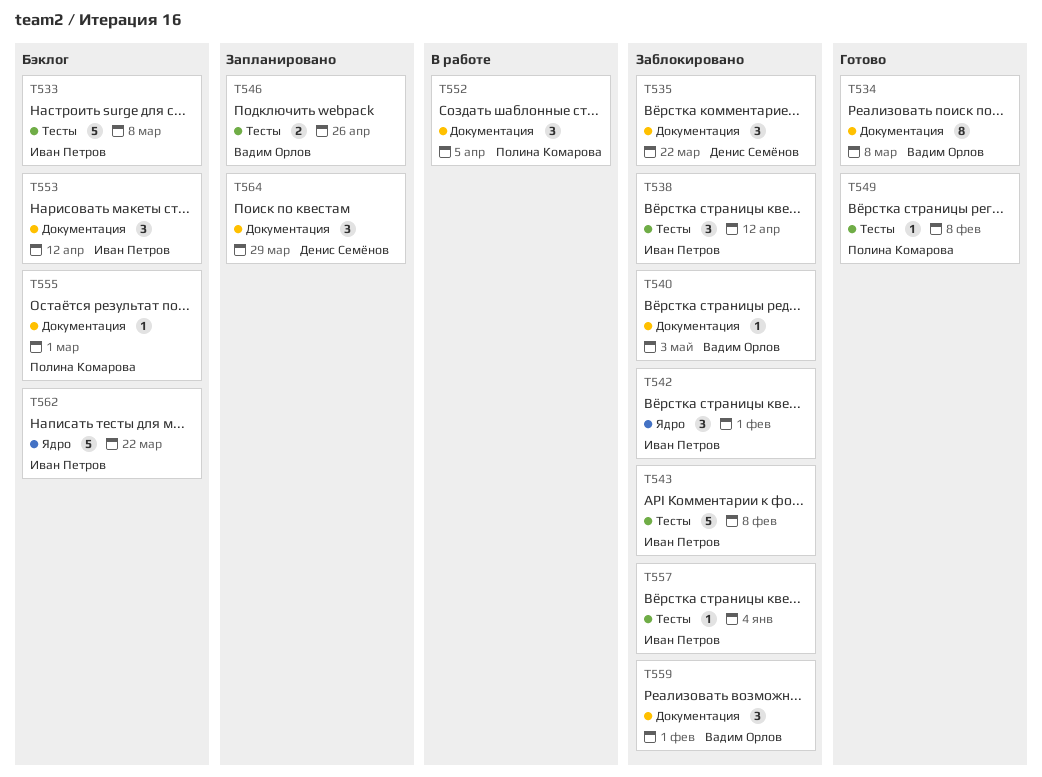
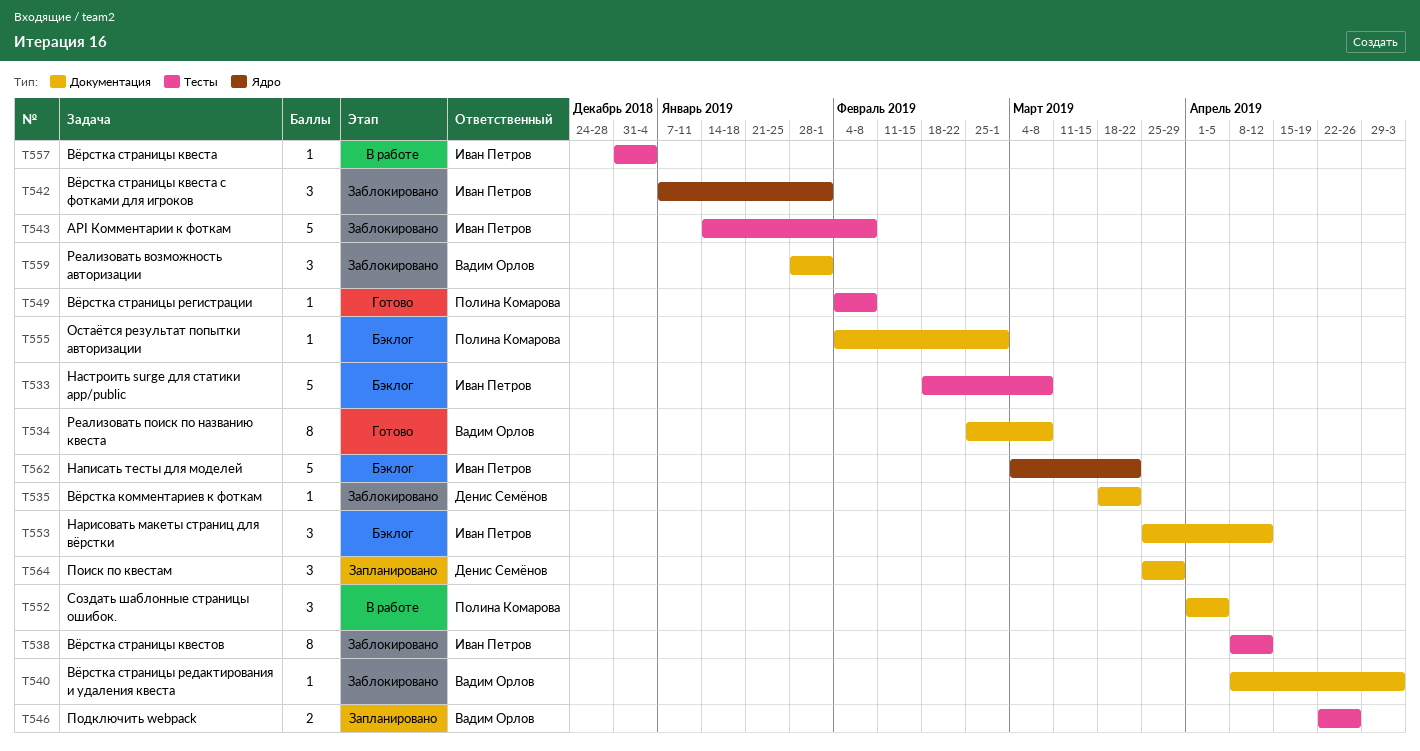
T535, estimate: 3 -> 1
T538, estimate: 3 -> 8
T557, status: Заблокировано -> В работе

